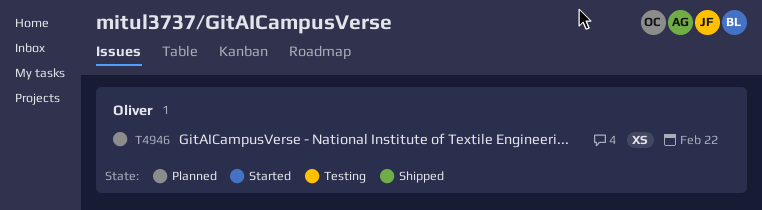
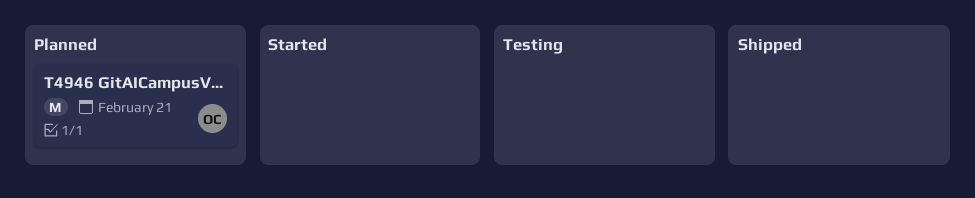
T4946, estimate: XS -> M
T4946, due: Feb 22 -> Feb 21

